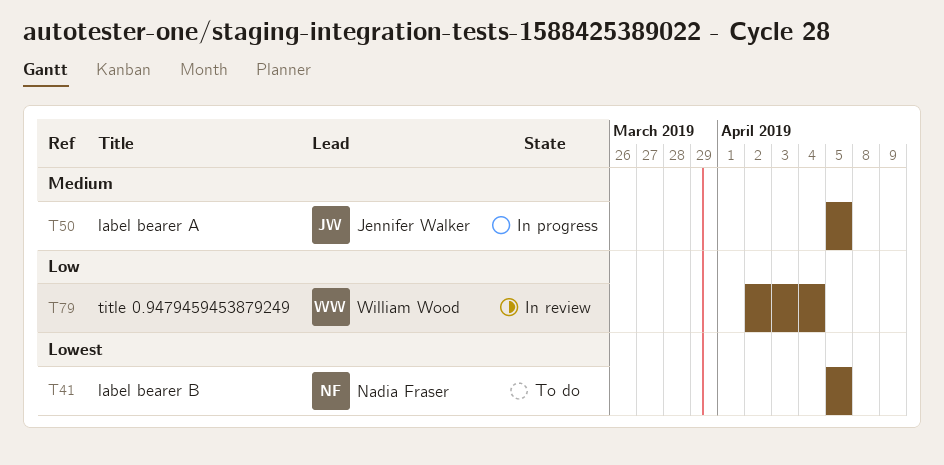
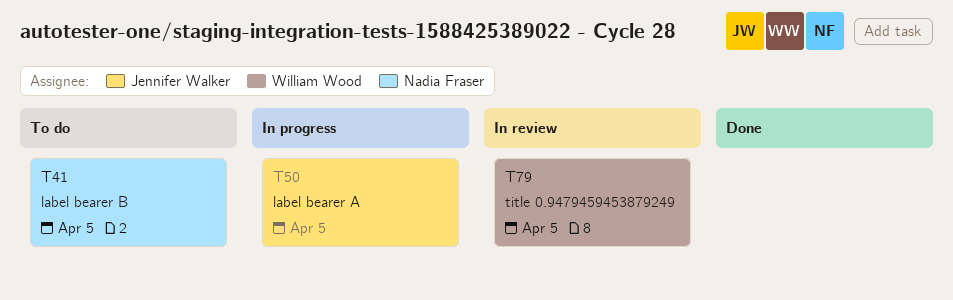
T79, due: Apr 4 -> Apr 5

